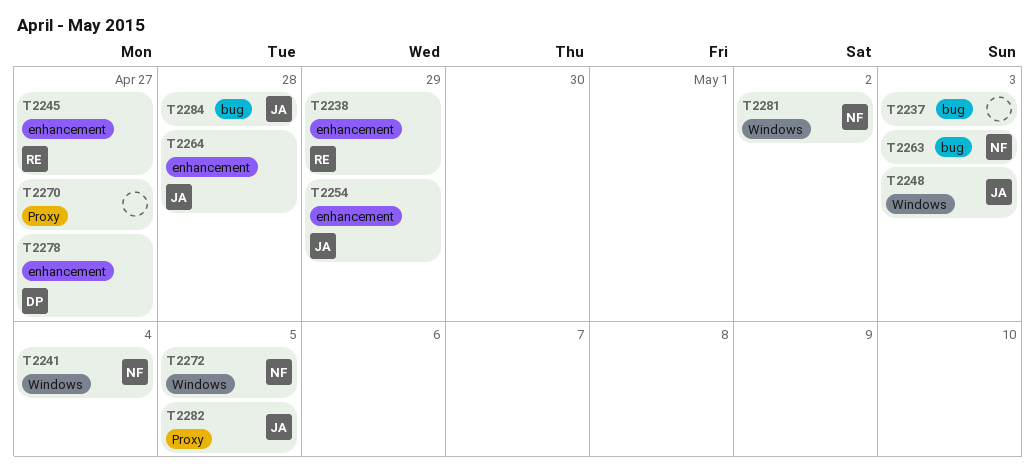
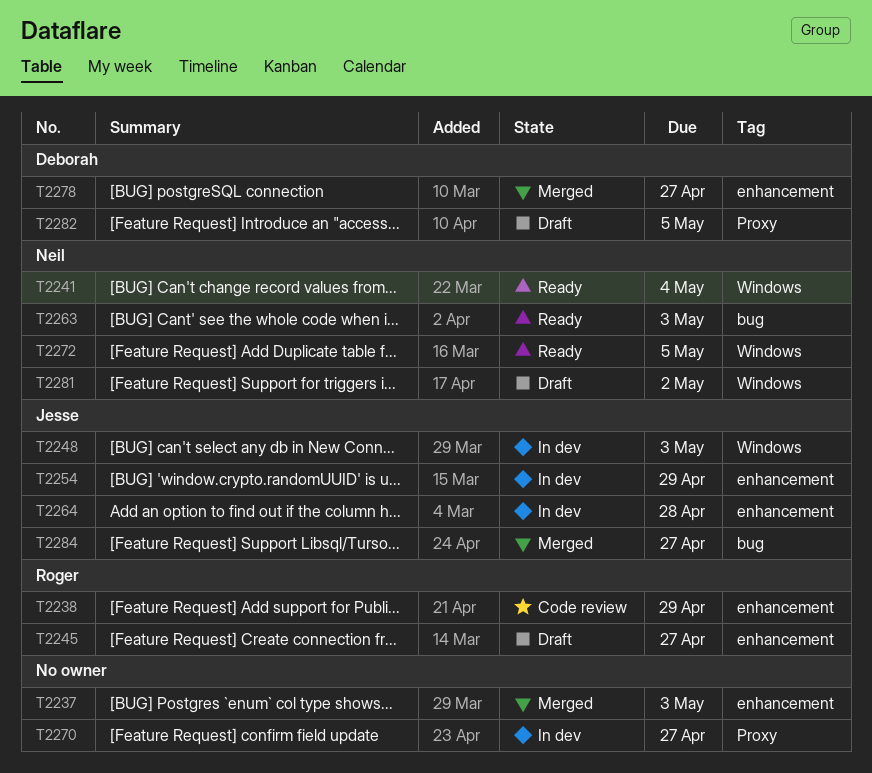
T2237, label: bug -> enhancement
T2282, owner: Jesse -> Deborah
T2284, due: Apr 28 -> Apr 27

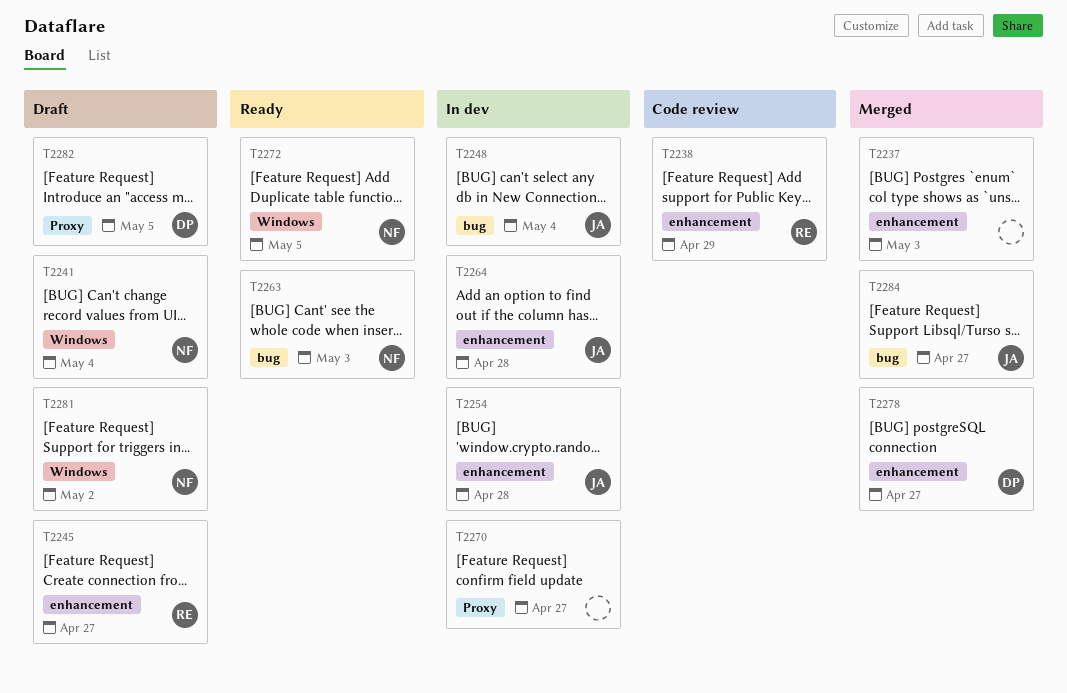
T2241, status: Ready -> Draft
T2248, label: Windows -> bug
T2248, due: May 3 -> May 4
T2254, due: Apr 29 -> Apr 28

